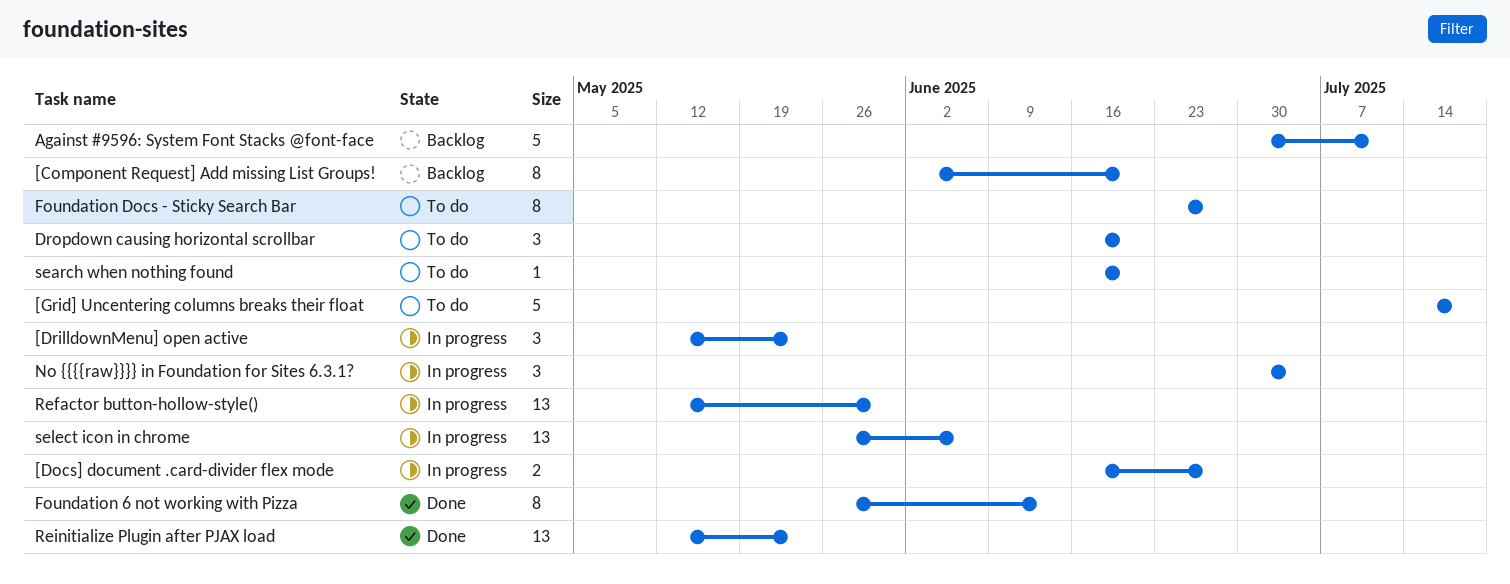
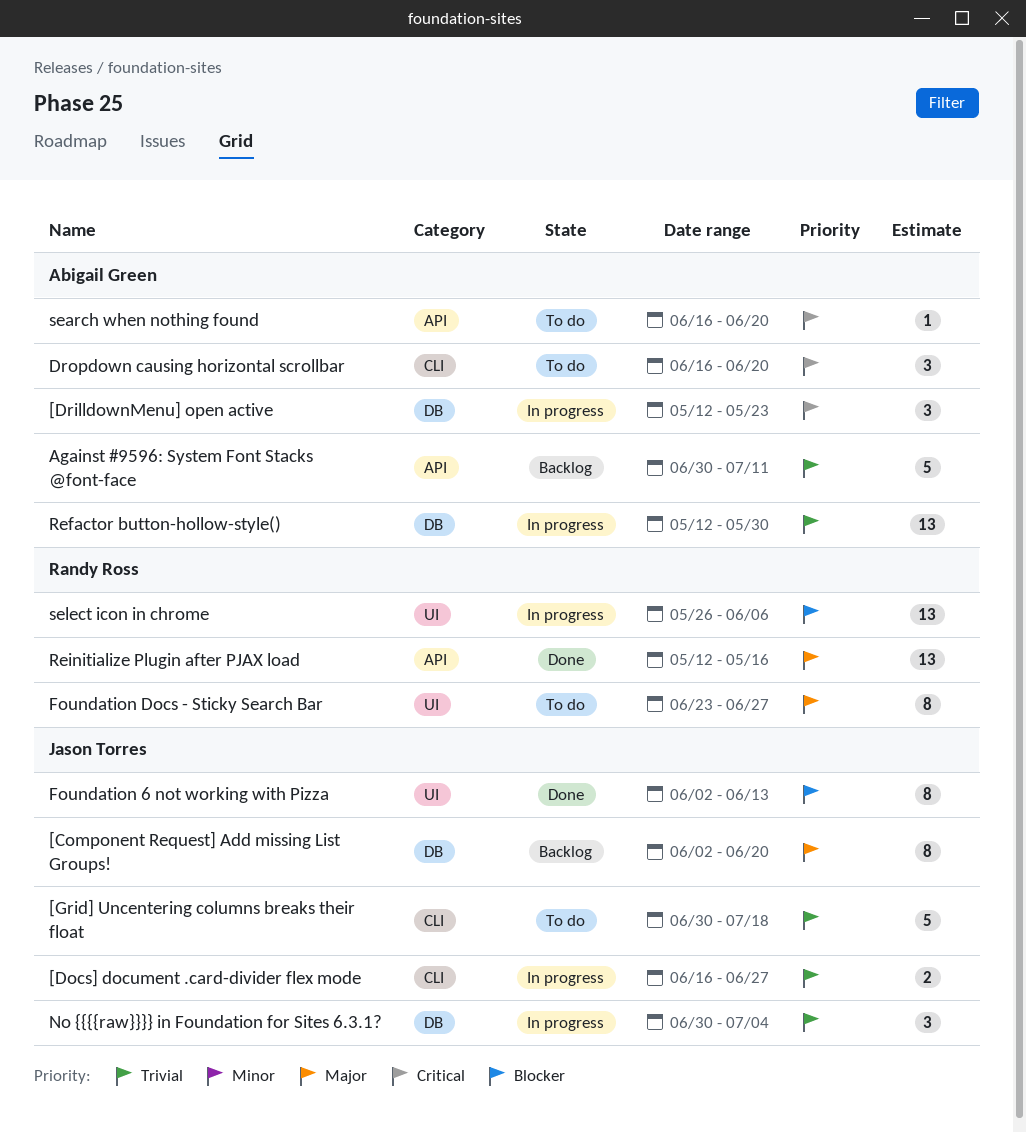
[Grid] Uncentering columns breaks their float, start: Jul 14 -> Jun 30
Foundation 6 not working with Pizza, start: May 26 -> Jun 2
Reinitialize Plugin after PJAX load, due: May 23 -> May 16

